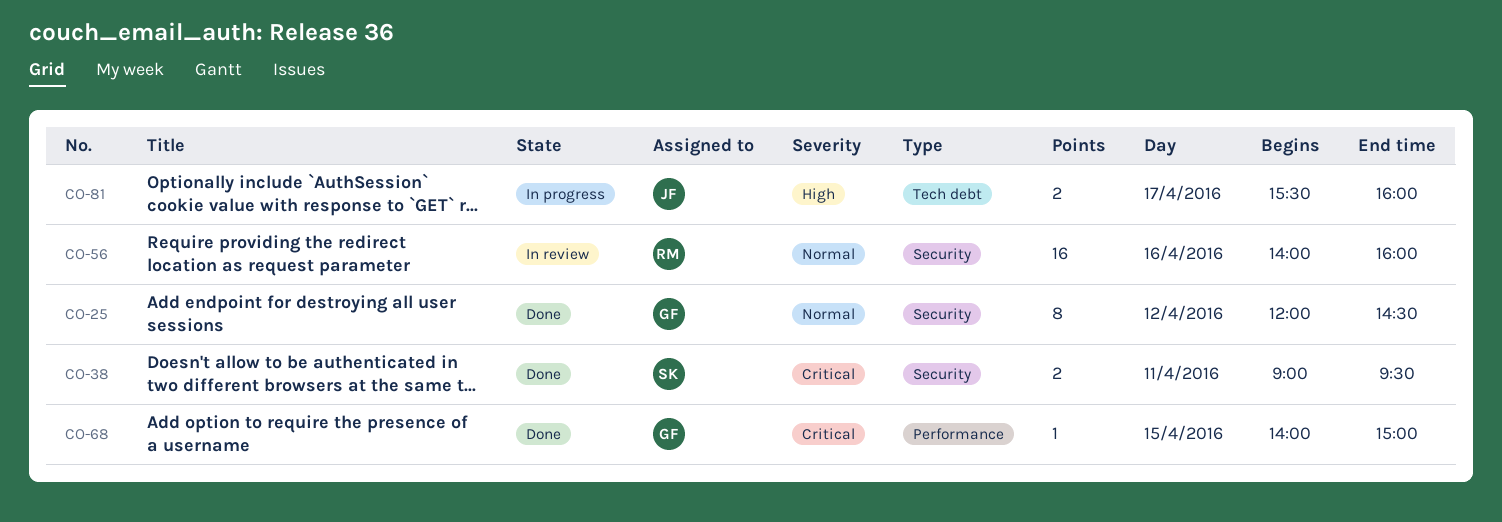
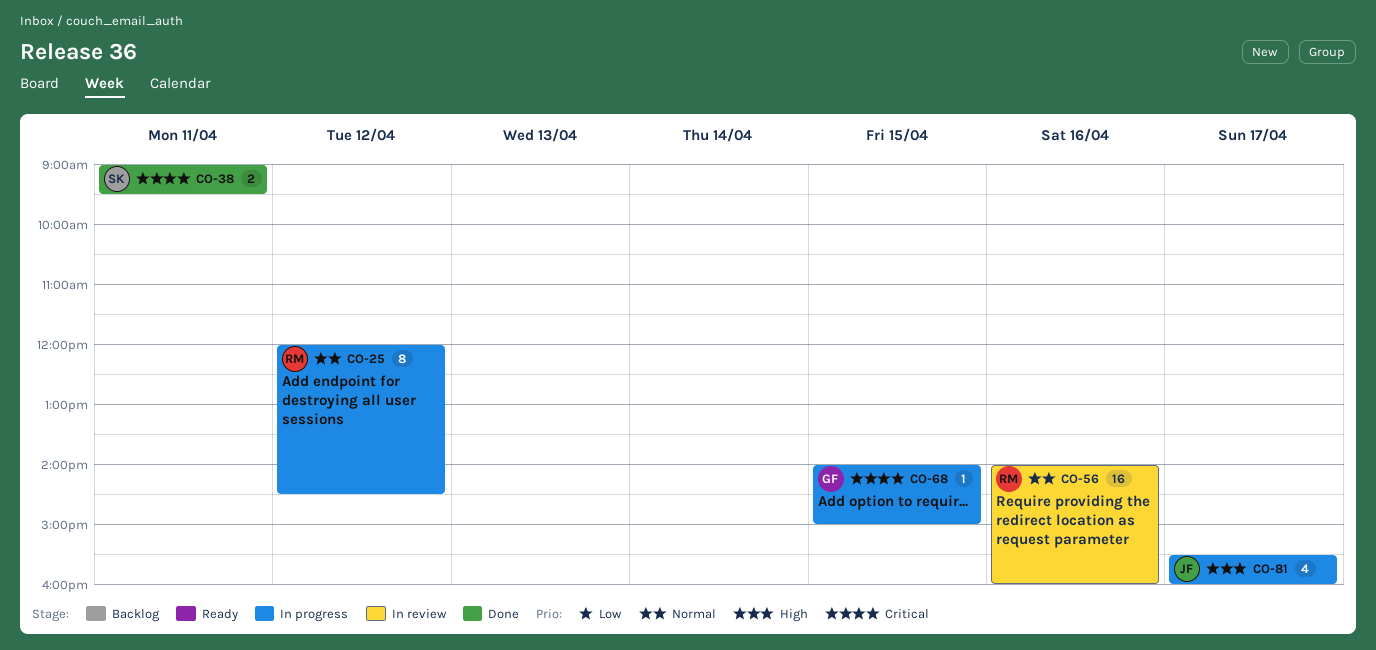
CO-25, status: Done -> In progress
CO-25, owner: GF -> RM
CO-68, status: Done -> In progress
CO-81, estimate: 2 -> 4

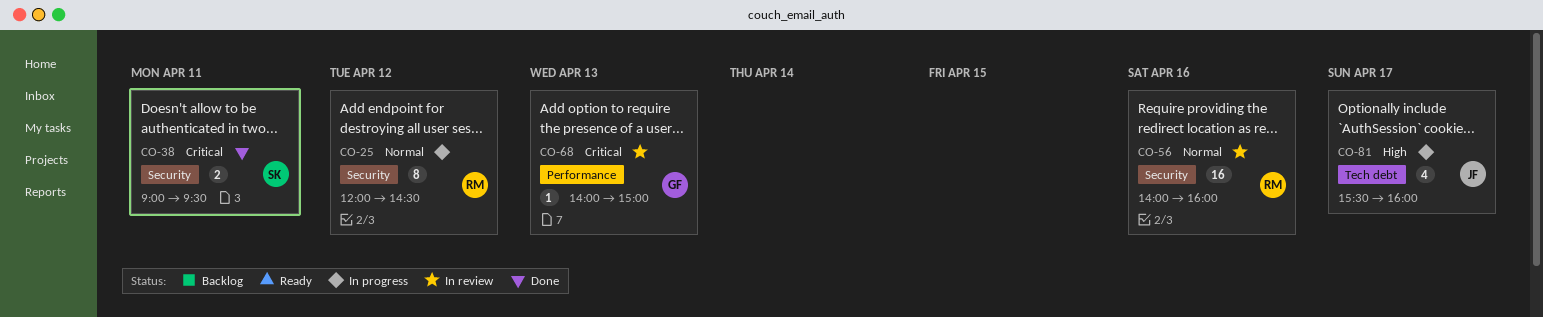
CO-68, status: In progress -> In review
CO-68, day: Apr 15 -> Apr 13

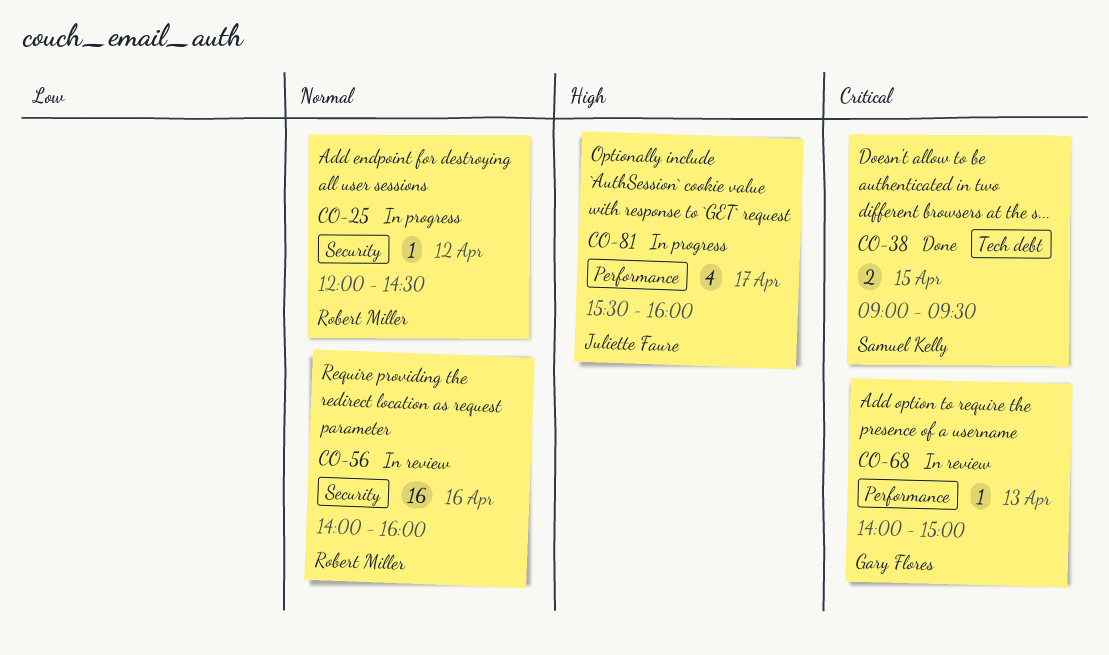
CO-25, estimate: 8 -> 1
CO-38, label: Security -> Tech debt
CO-38, day: Apr 11 -> Apr 15
CO-81, label: Tech debt -> Performance

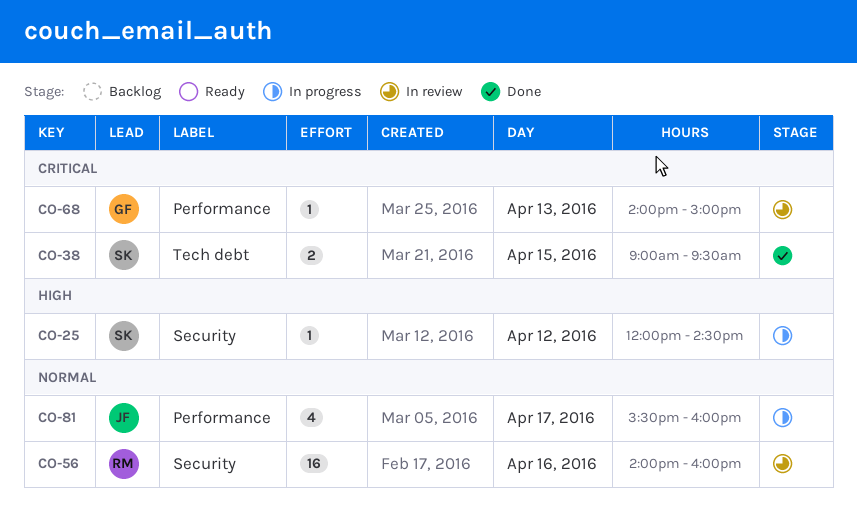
CO-25, owner: Robert Miller -> Samuel Kelly
CO-25, priority: Normal -> High
CO-81, priority: High -> Normal

